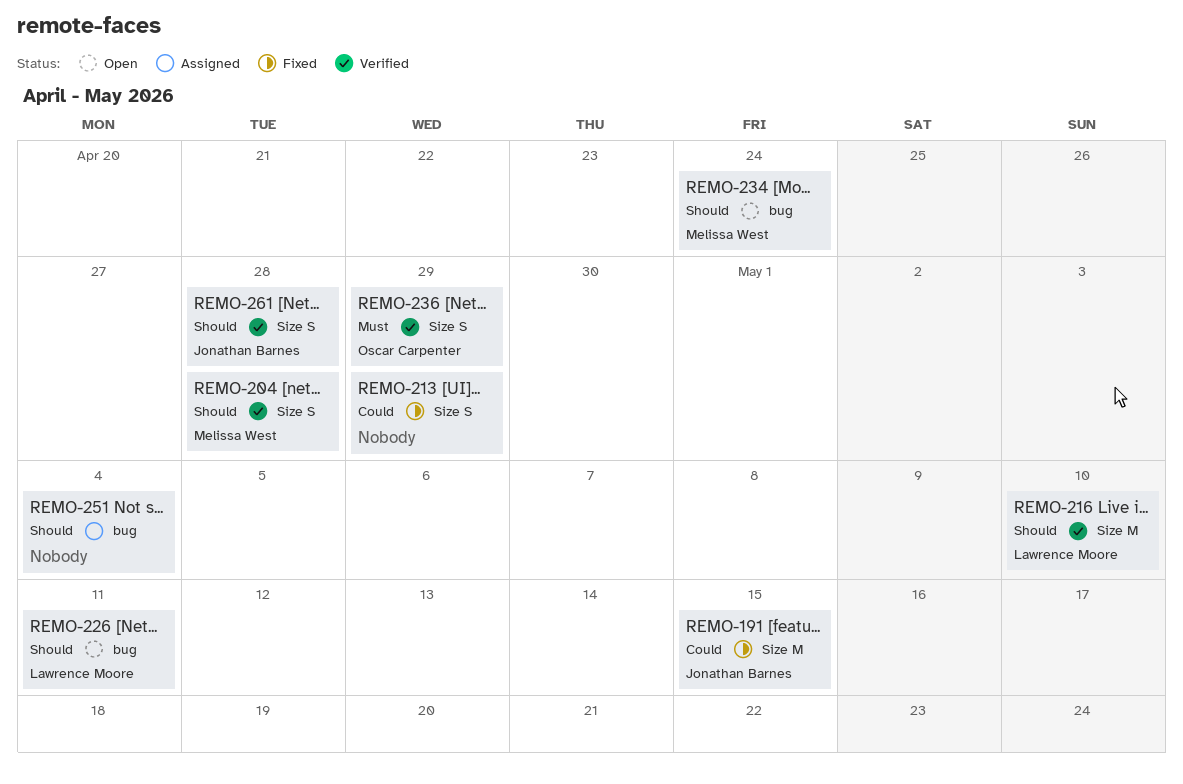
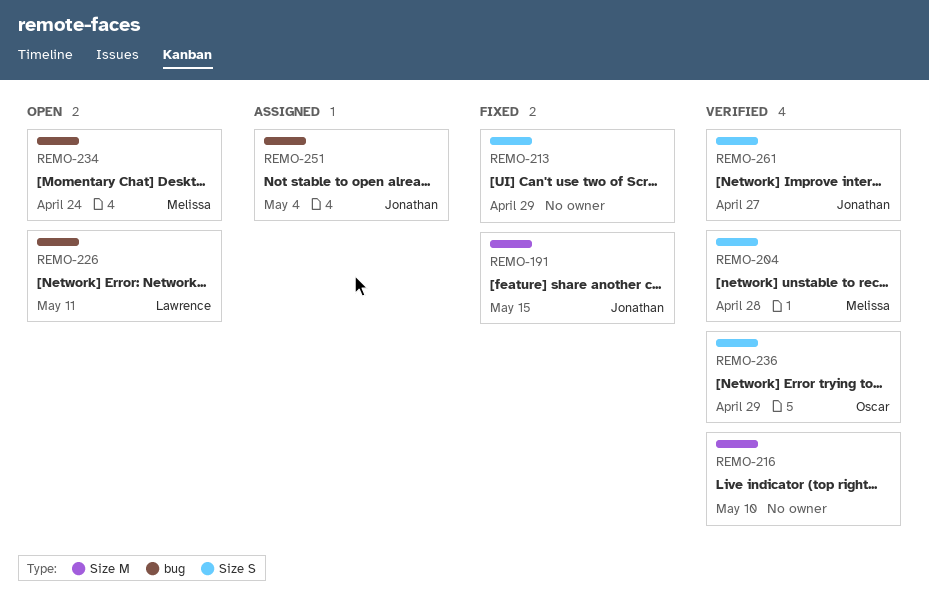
REMO-216, owner: Lawrence Moore -> none
REMO-251, owner: none -> Jonathan Barnes
REMO-261, due: Apr 28 -> Apr 27

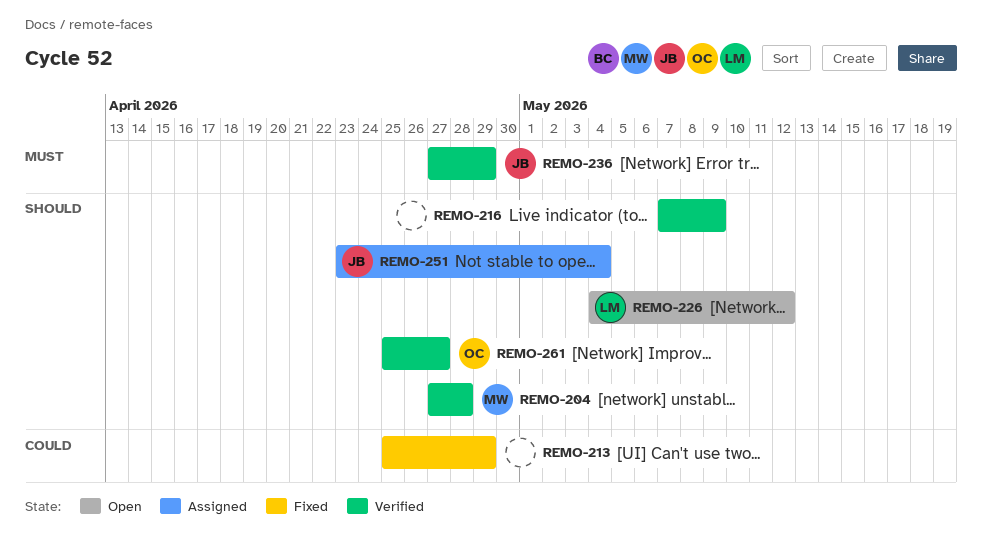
REMO-191: present -> none
REMO-216, due: May 10 -> May 9
REMO-226, due: May 11 -> May 12
REMO-234: present -> none
REMO-236, owner: Oscar -> Jonathan
REMO-261, owner: Jonathan -> Oscar

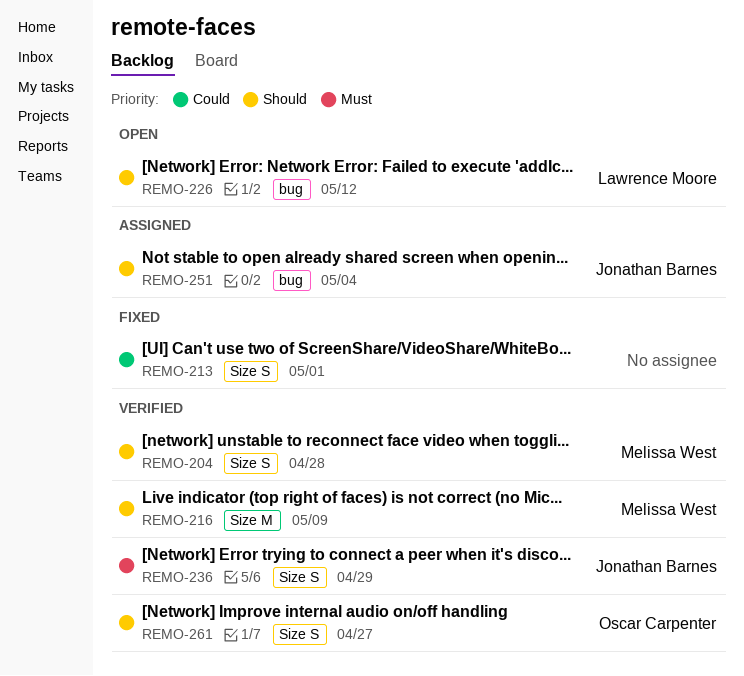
REMO-213, due: Apr 29 -> May 1
REMO-216, owner: none -> Melissa West

